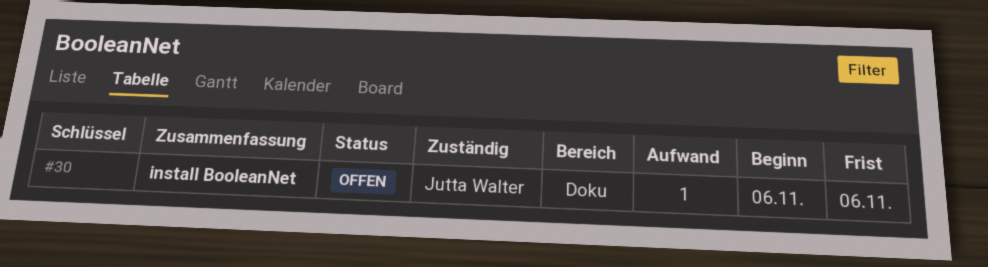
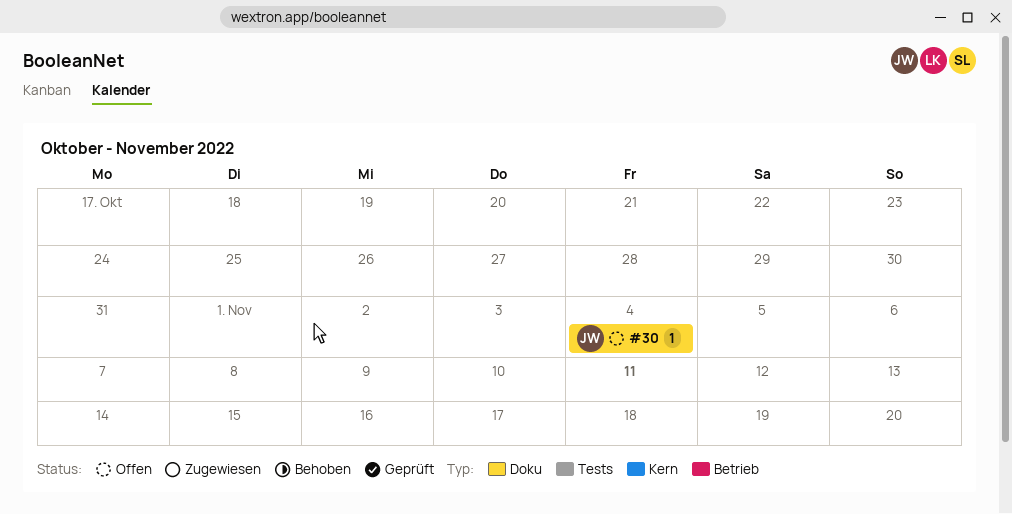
#30, start: Nov 6 -> Nov 4
#30, due: Nov 6 -> Nov 4

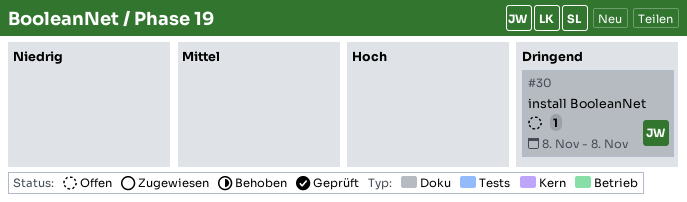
#30, start: Nov 4 -> Nov 8
#30, due: Nov 4 -> Nov 8

